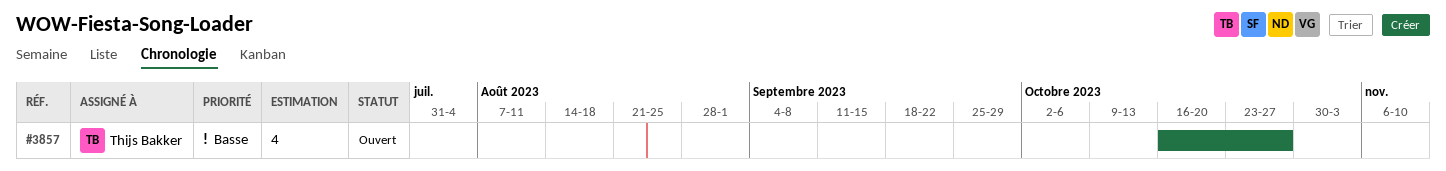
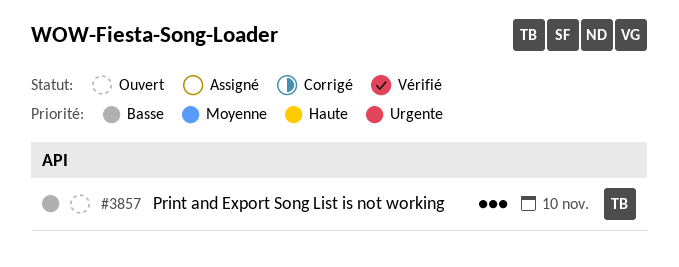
#3857, estimate: 4 -> 3
#3857, due: Oct 27 -> Nov 10

